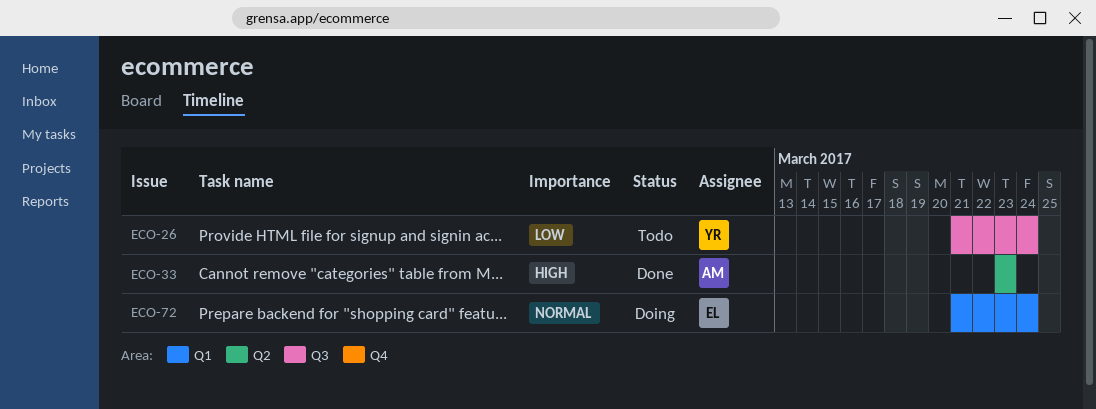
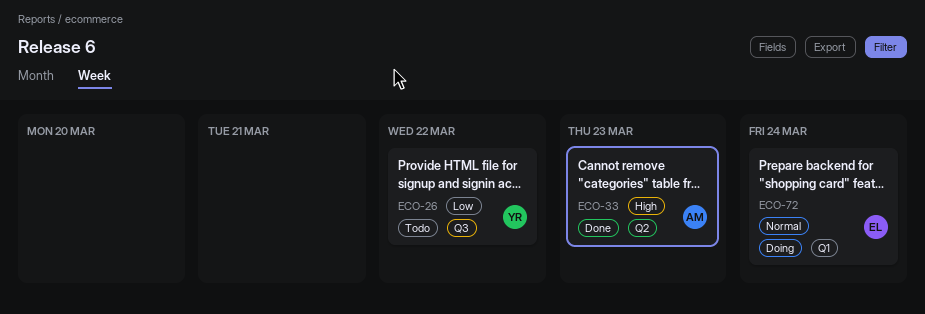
ECO-26, due: Mar 24 -> Mar 22

